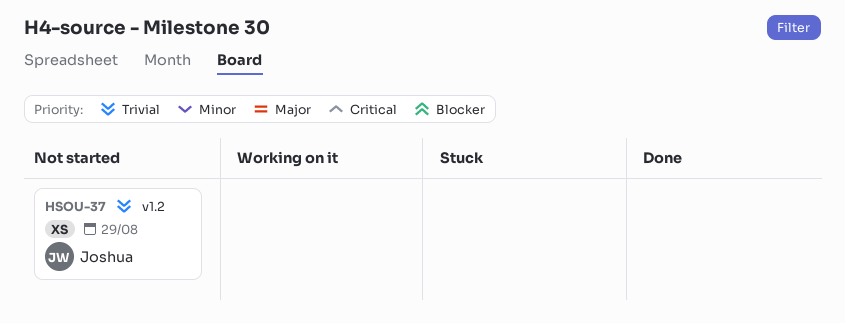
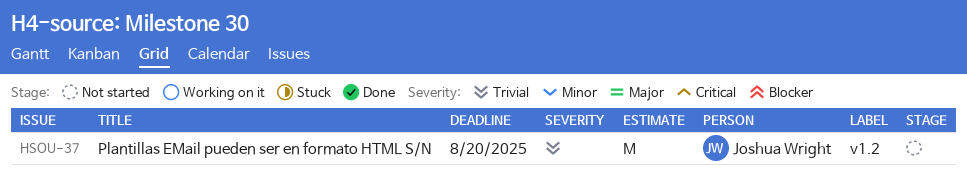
HSOU-37, estimate: XS -> M
HSOU-37, due: Aug 29 -> Aug 20

